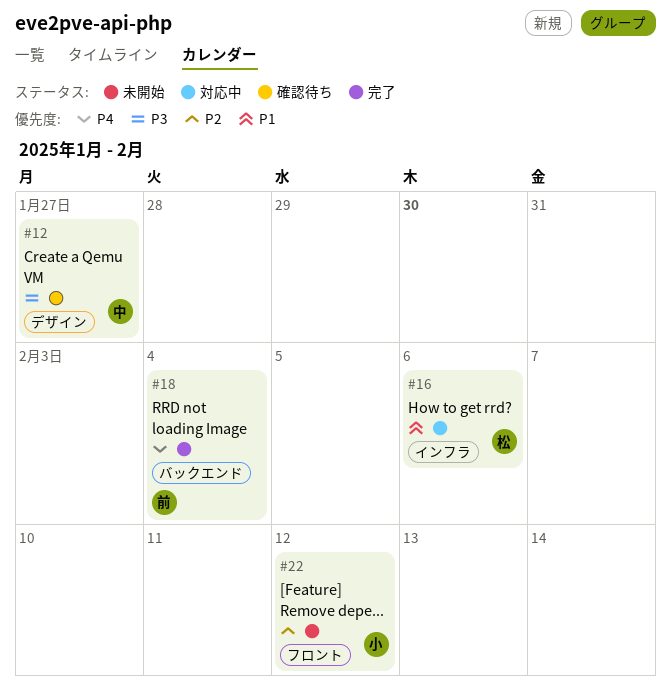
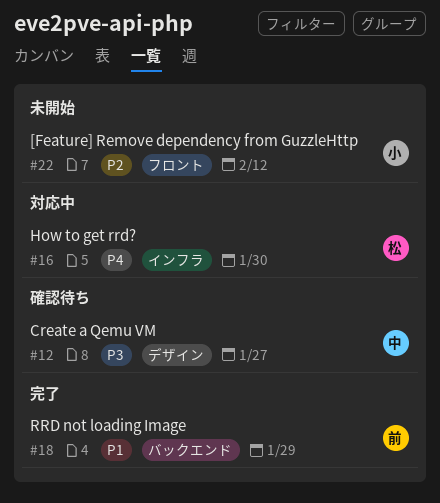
#16, priority: P1 -> P4
#16, due: Feb 6 -> Jan 30
#18, priority: P4 -> P1
#18, due: Feb 4 -> Jan 29

